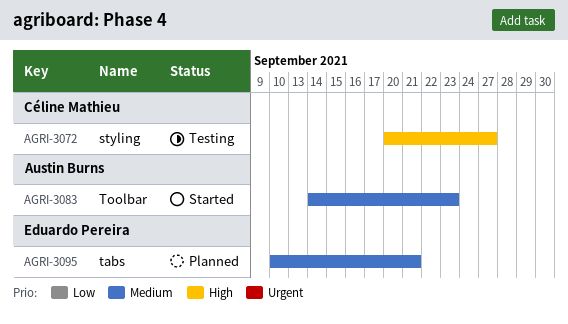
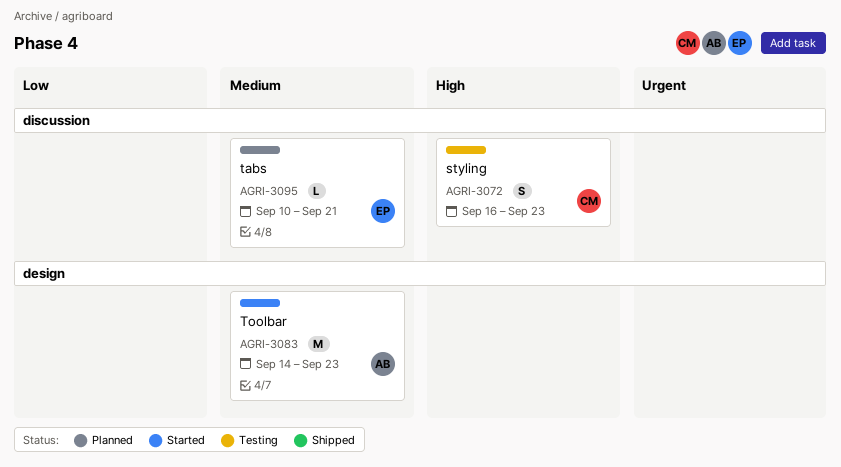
AGRI-3072, start: Sep 20 -> Sep 16
AGRI-3072, due: Sep 27 -> Sep 23

